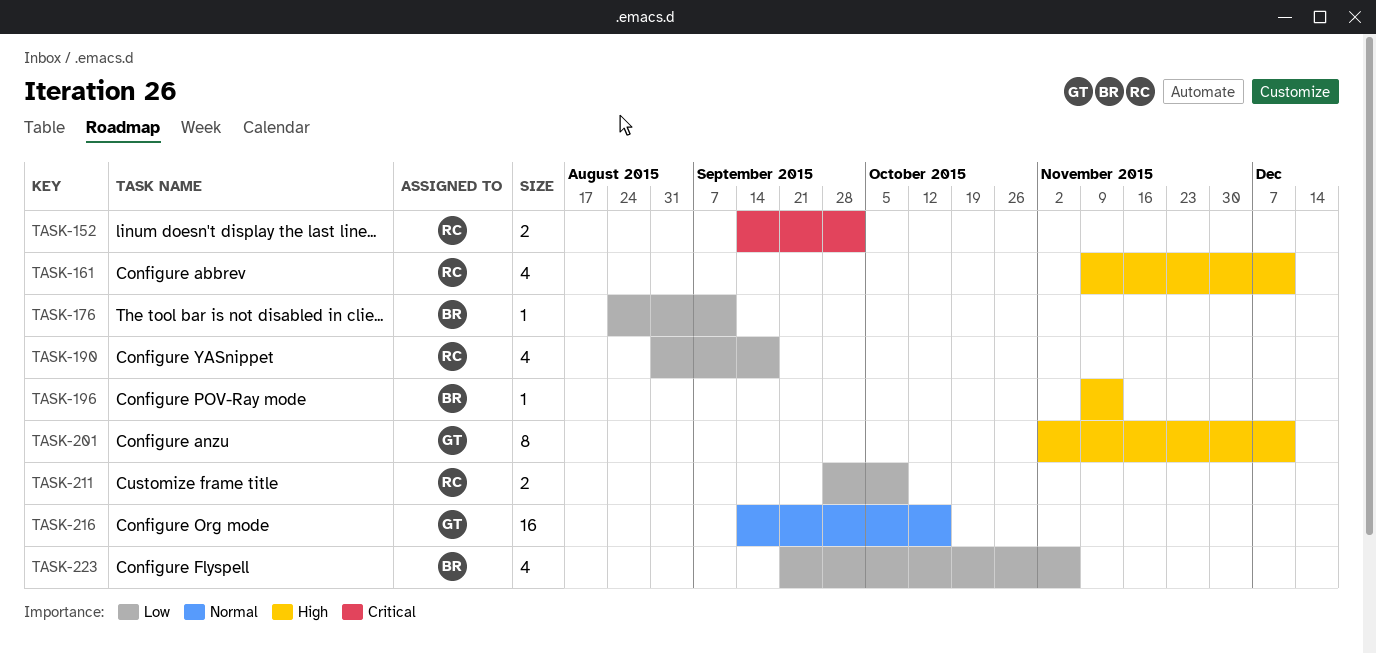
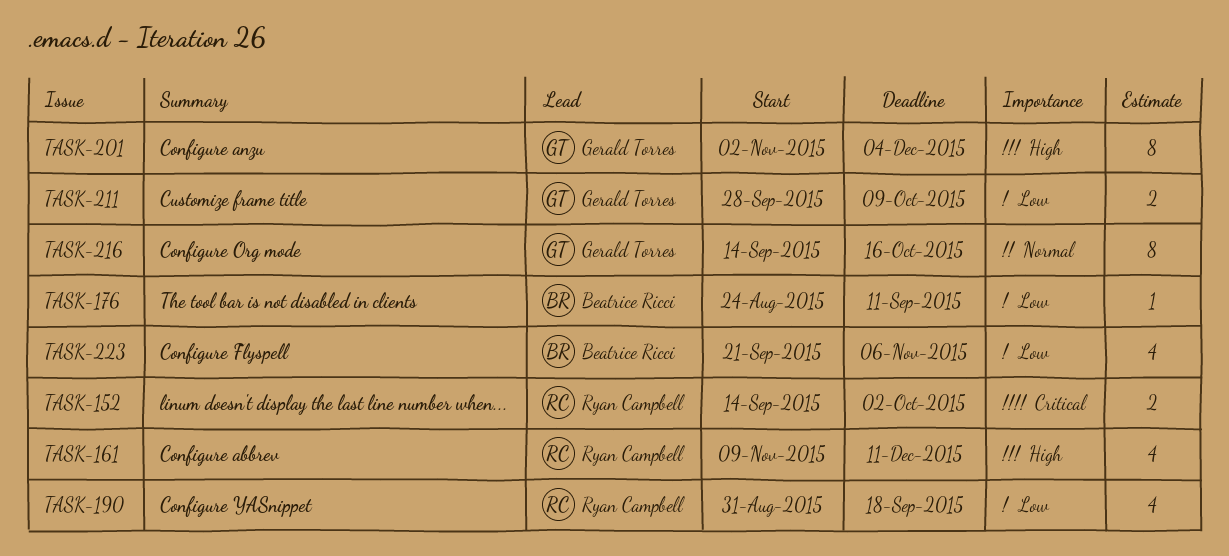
TASK-196: present -> none
TASK-201, due: Dec 11 -> Dec 4
TASK-211, owner: Ryan Campbell -> Gerald Torres
TASK-216, estimate: 16 -> 8

